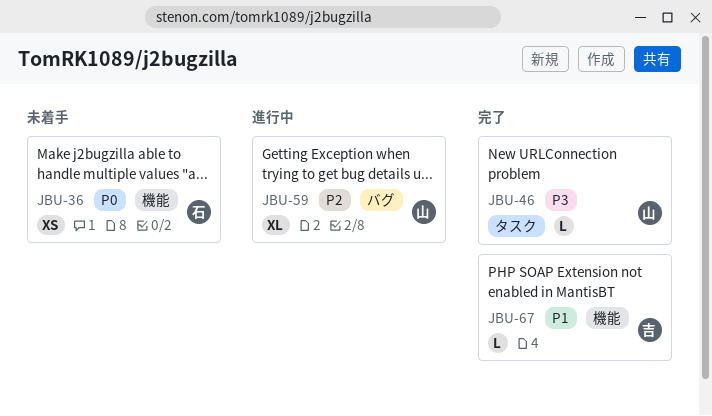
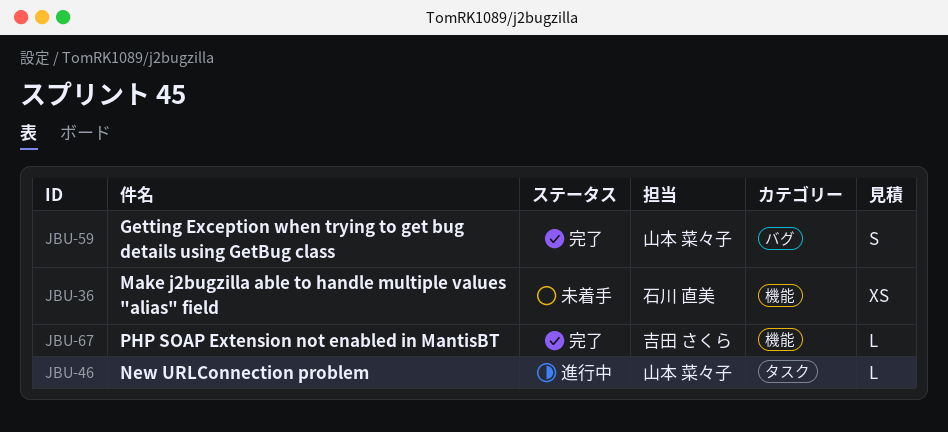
JBU-46, status: 完了 -> 進行中
JBU-59, status: 進行中 -> 完了
JBU-59, estimate: XL -> S

